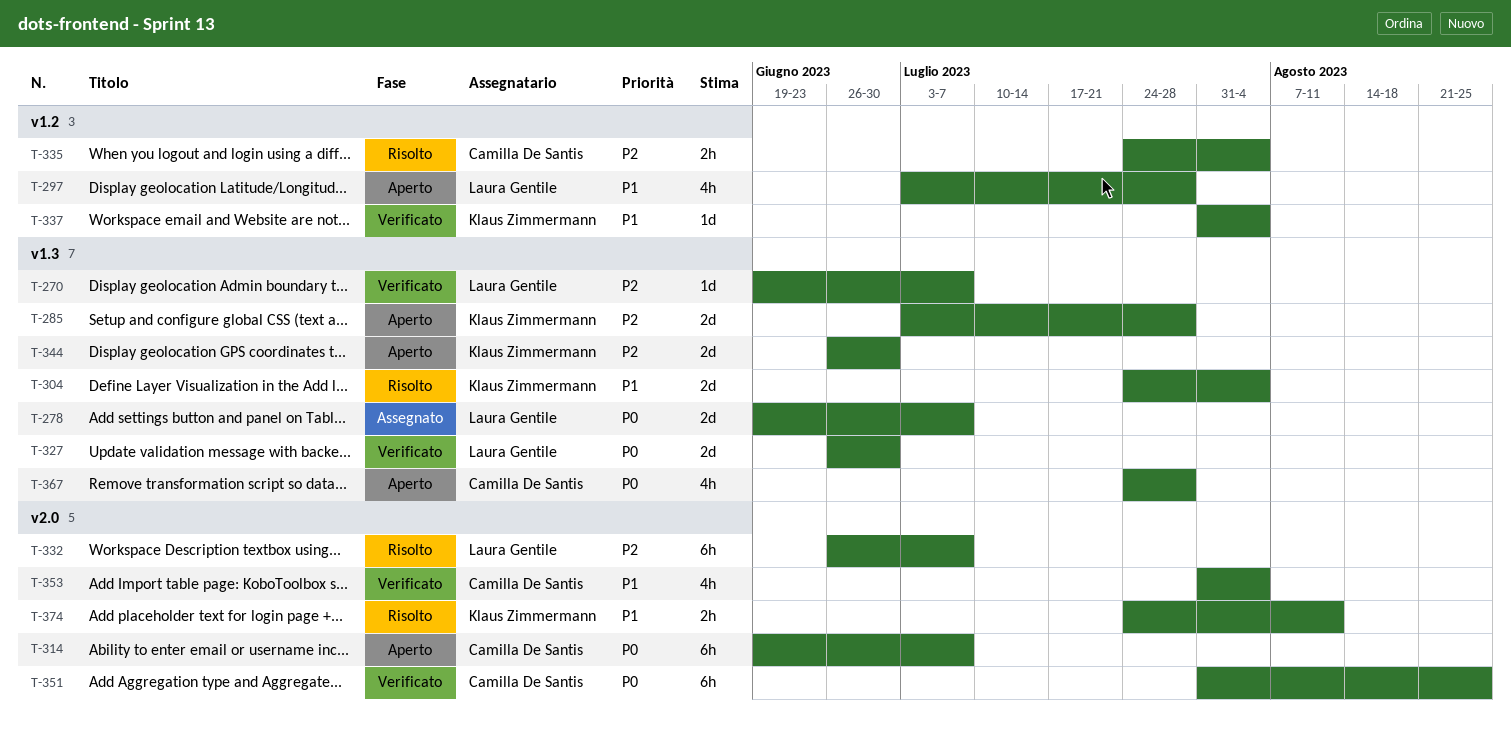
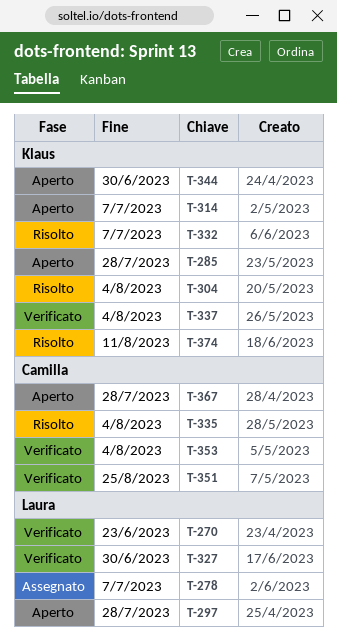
T-270, due: Jul 7 -> Jun 23
T-314, owner: Camilla De Santis -> Klaus Zimmermann
T-332, owner: Laura Gentile -> Klaus Zimmermann

